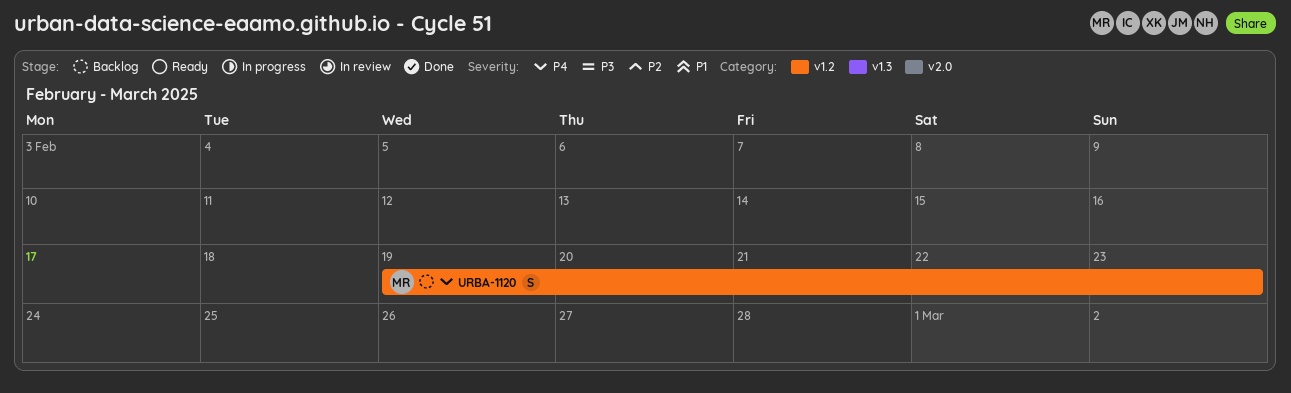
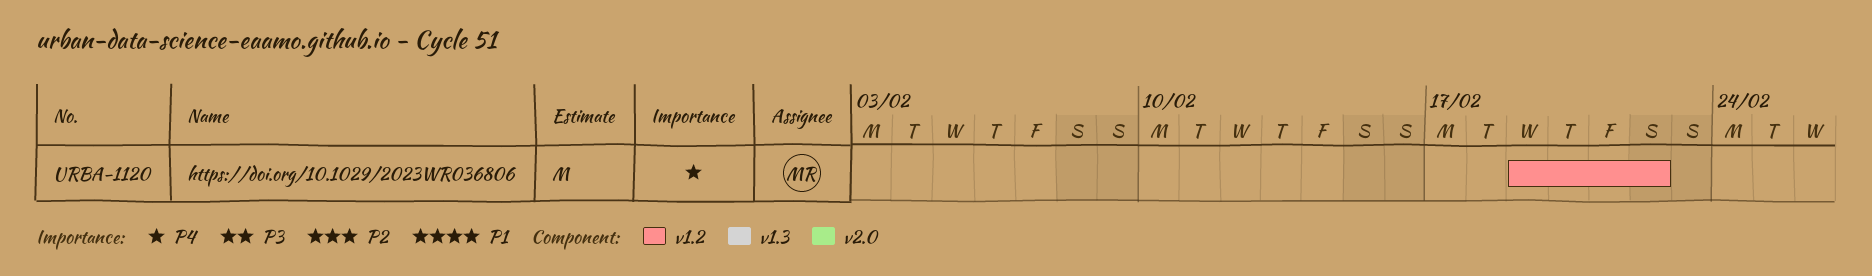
URBA-1120, estimate: S -> M
URBA-1120, due: Feb 23 -> Feb 22

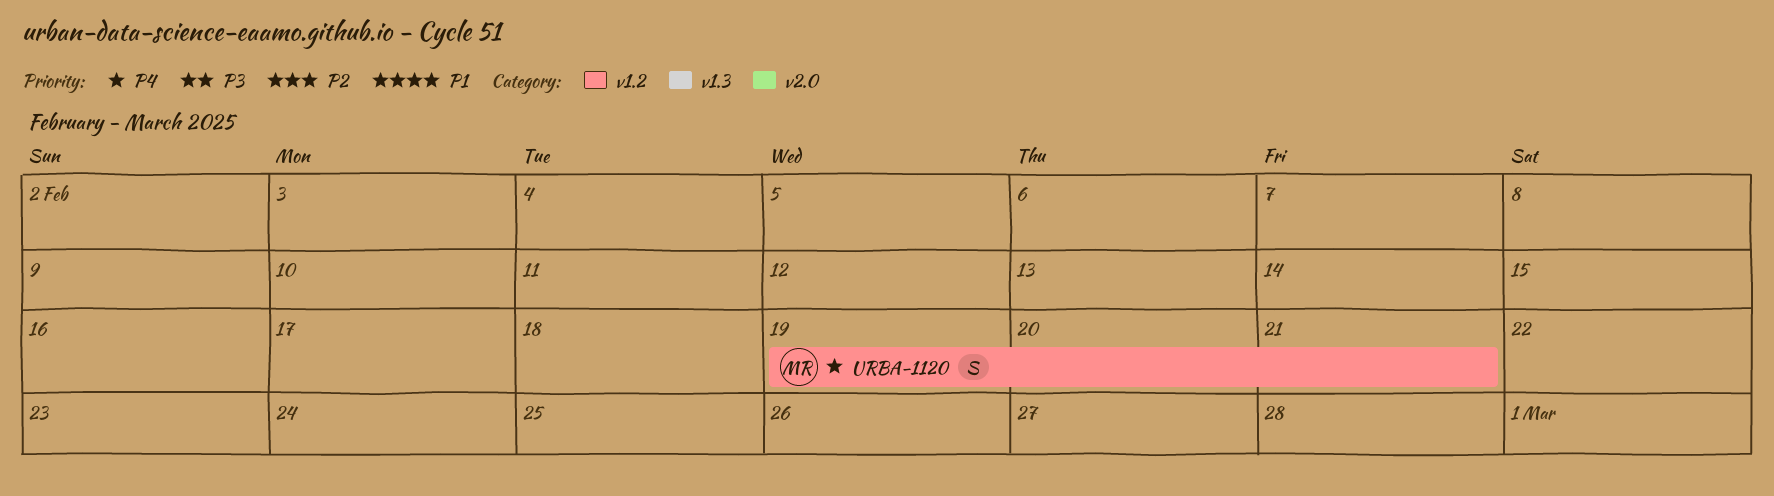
URBA-1120, estimate: M -> S
URBA-1120, due: Feb 22 -> Feb 21

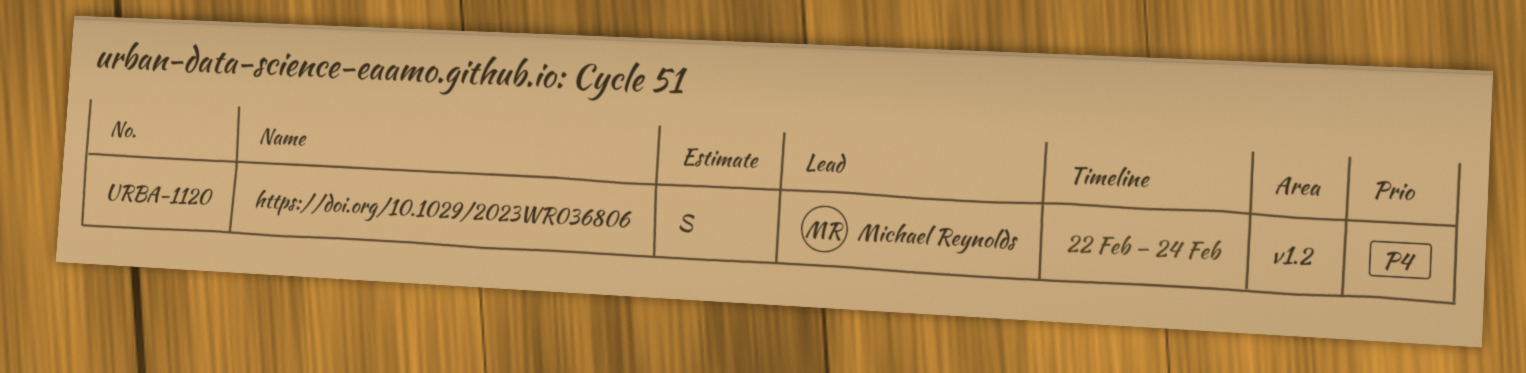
URBA-1120, start: Feb 19 -> Feb 22
URBA-1120, due: Feb 21 -> Feb 24

